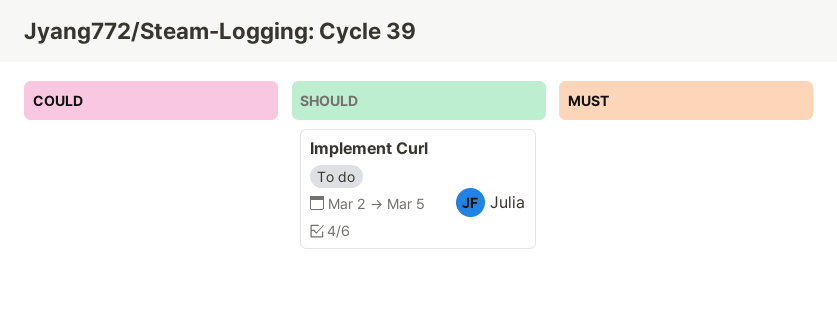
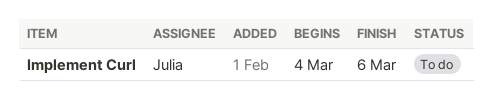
Implement Curl, start: Mar 2 -> Mar 4
Implement Curl, due: Mar 5 -> Mar 6

